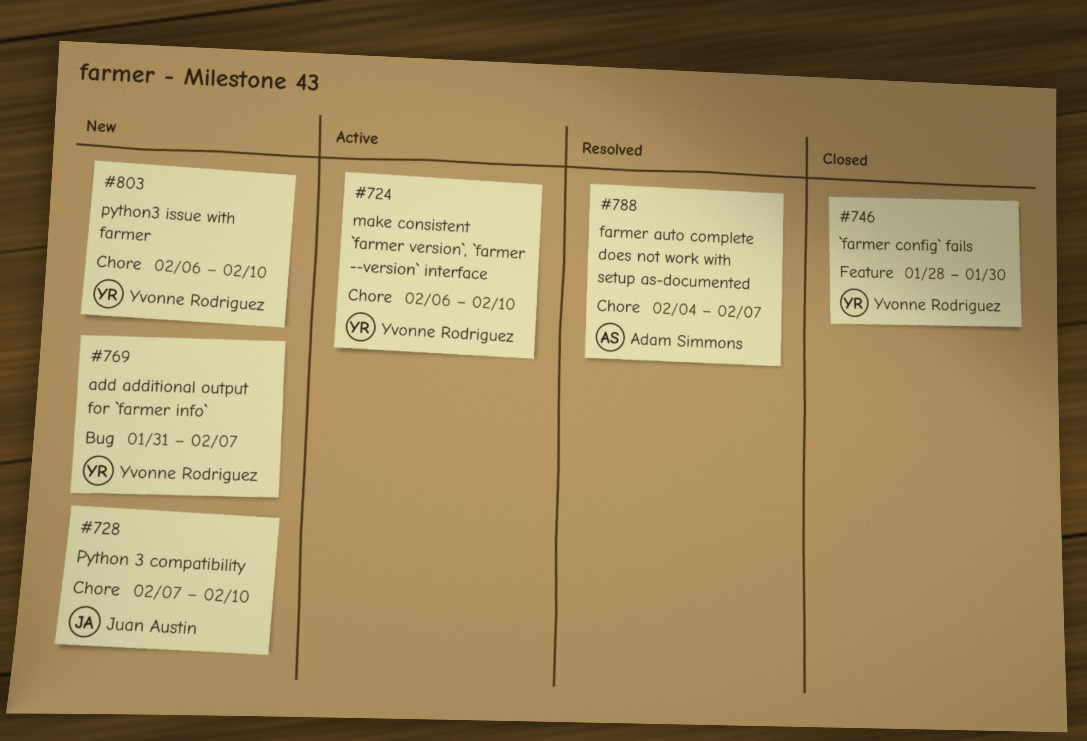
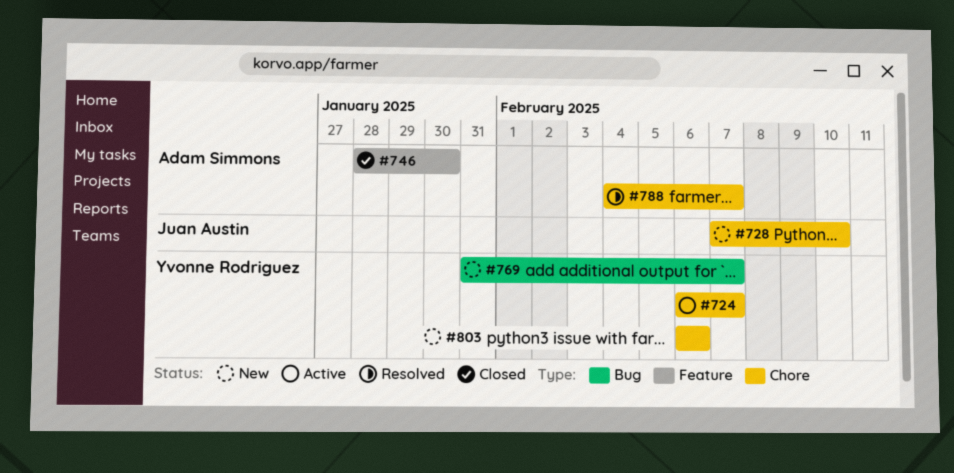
#724, due: Feb 10 -> Feb 7
#746, owner: Yvonne Rodriguez -> Adam Simmons
#803, due: Feb 10 -> Feb 6

